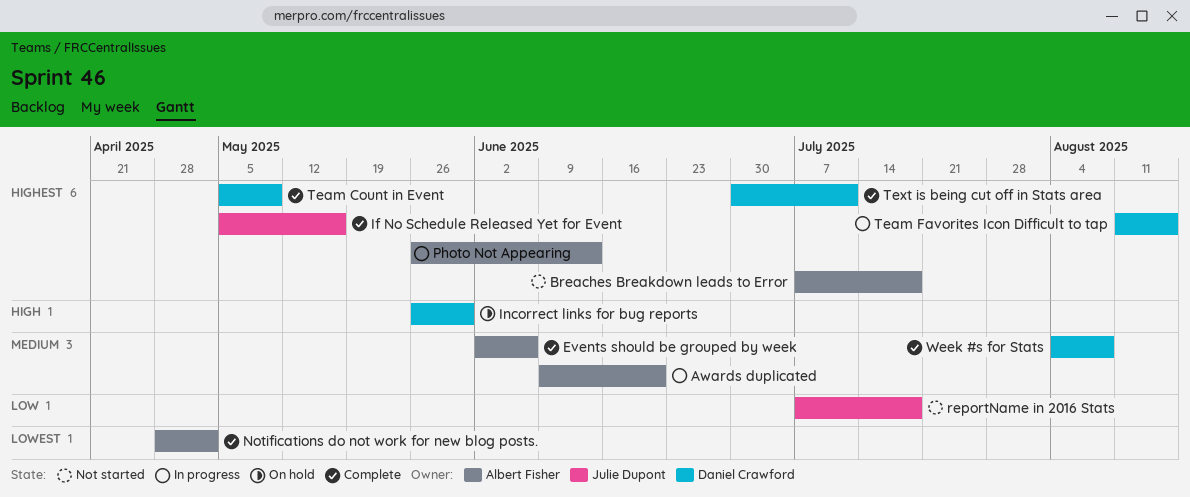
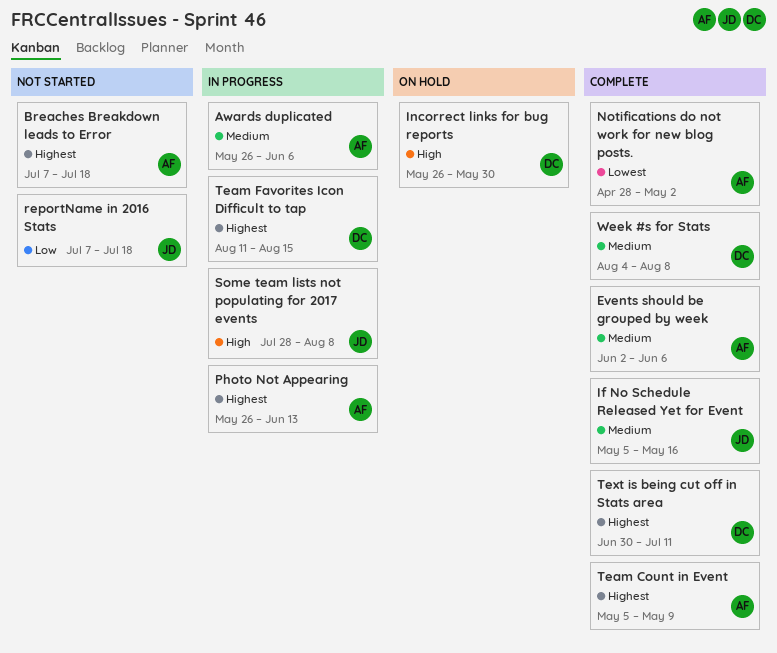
Awards duplicated, start: Jun 9 -> May 26
Awards duplicated, due: Jun 20 -> Jun 6
If No Schedule Released Yet for Event, priority: Highest -> Medium
Some team lists not populating for 2017 events: none -> present
Team Count in Event, owner: Daniel Crawford -> Albert Fisher

